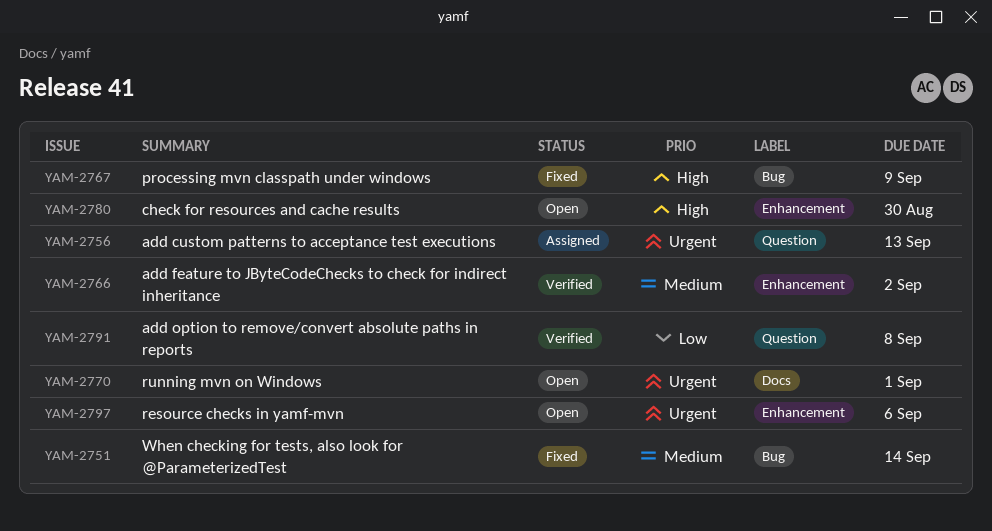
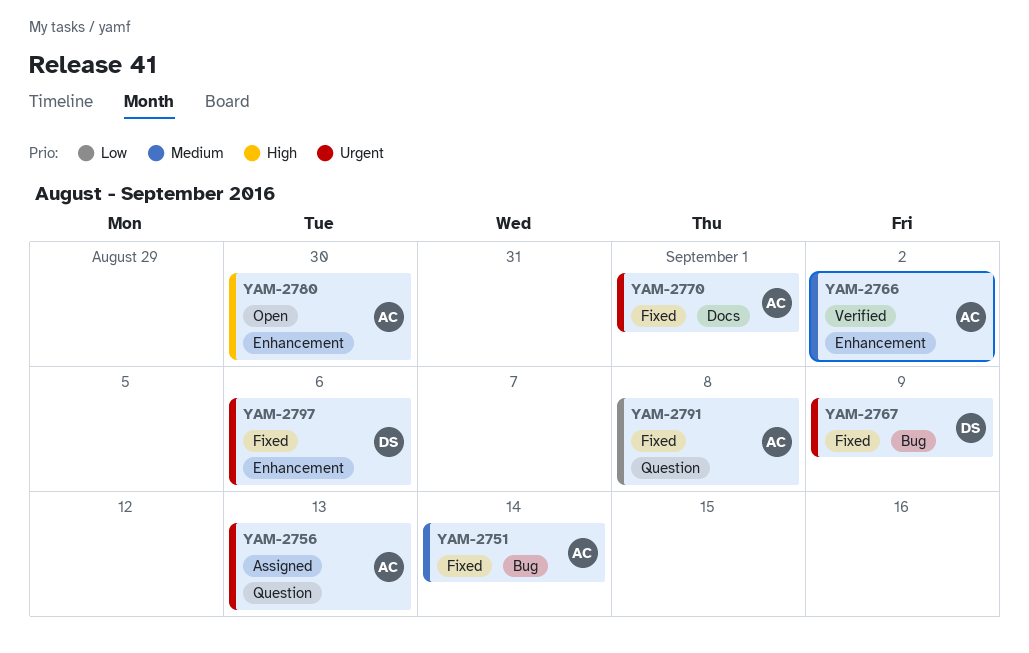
YAM-2767, priority: High -> Urgent
YAM-2770, status: Open -> Fixed
YAM-2791, status: Verified -> Fixed
YAM-2797, status: Open -> Fixed

